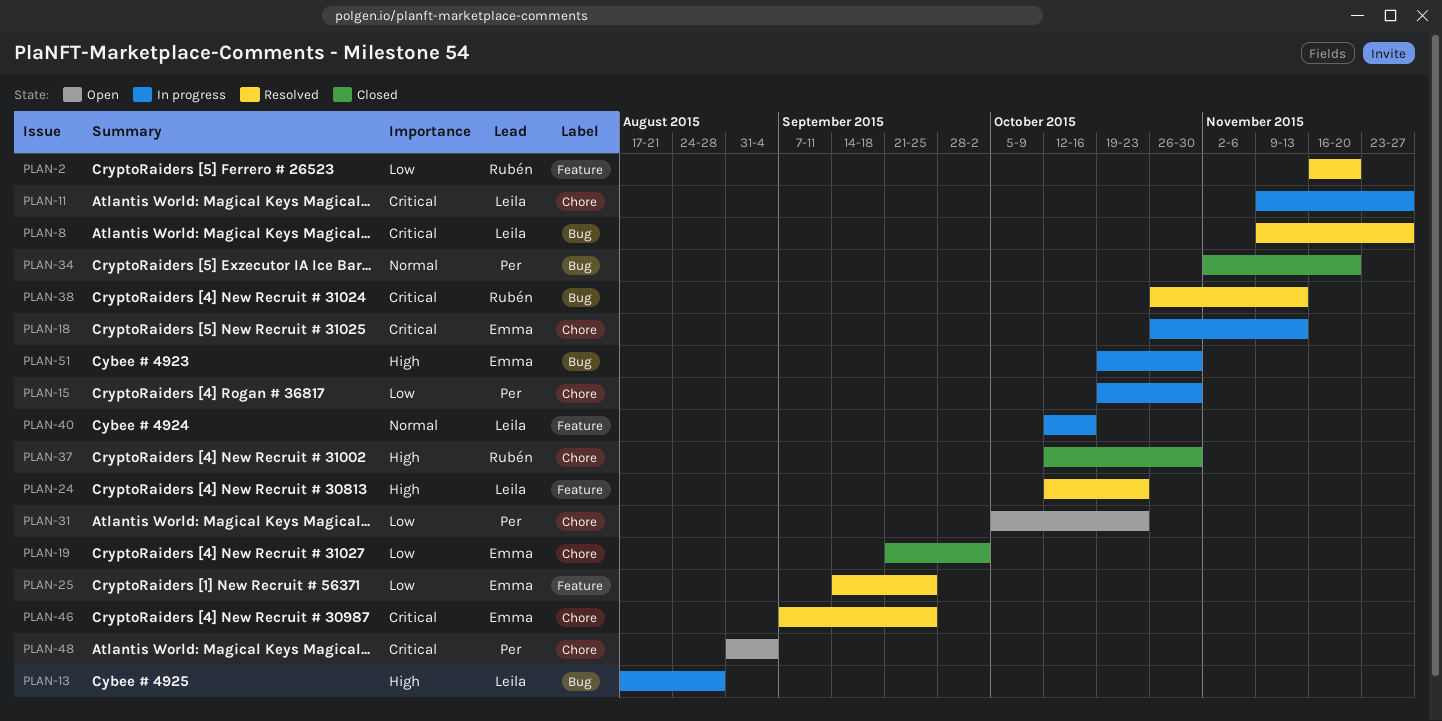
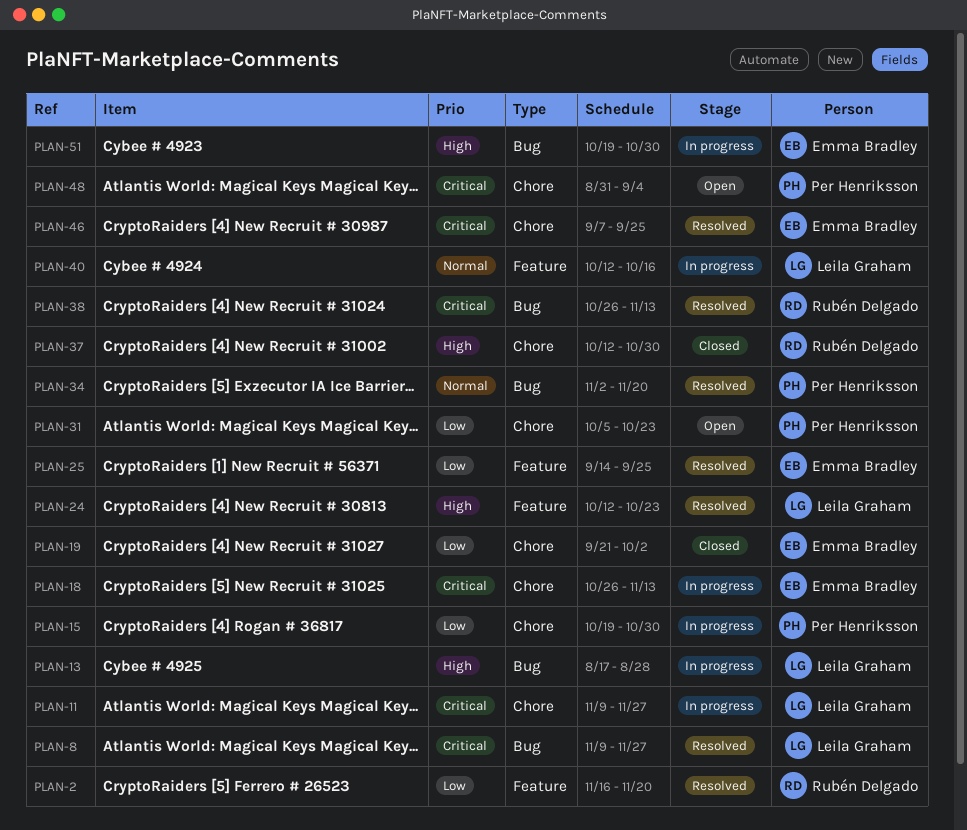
PLAN-34, status: Closed -> Resolved

